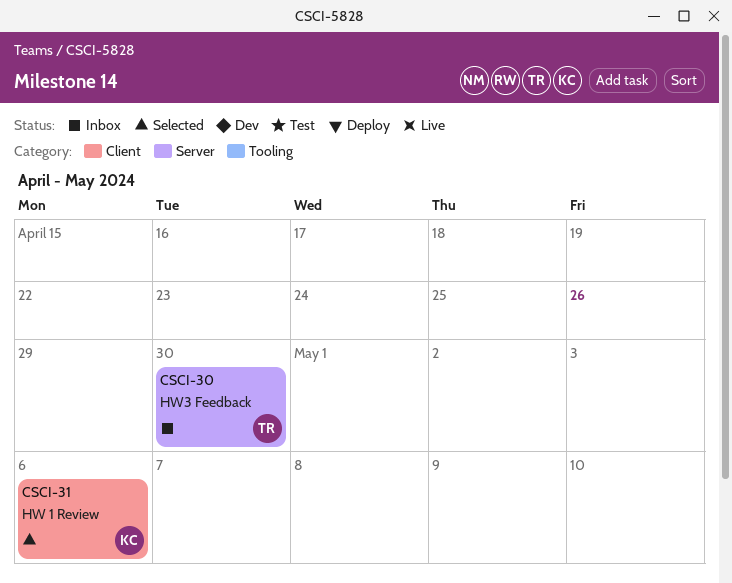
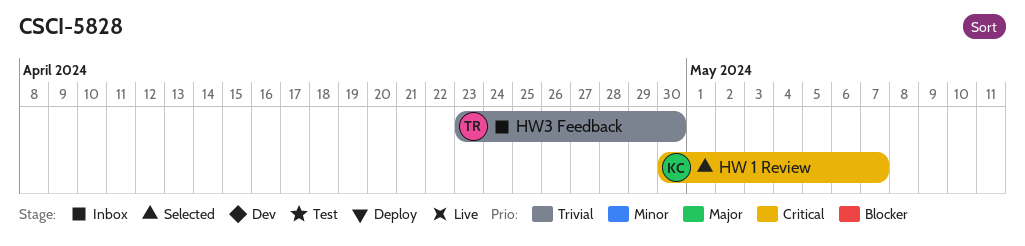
HW 1 Review, due: May 6 -> May 7

